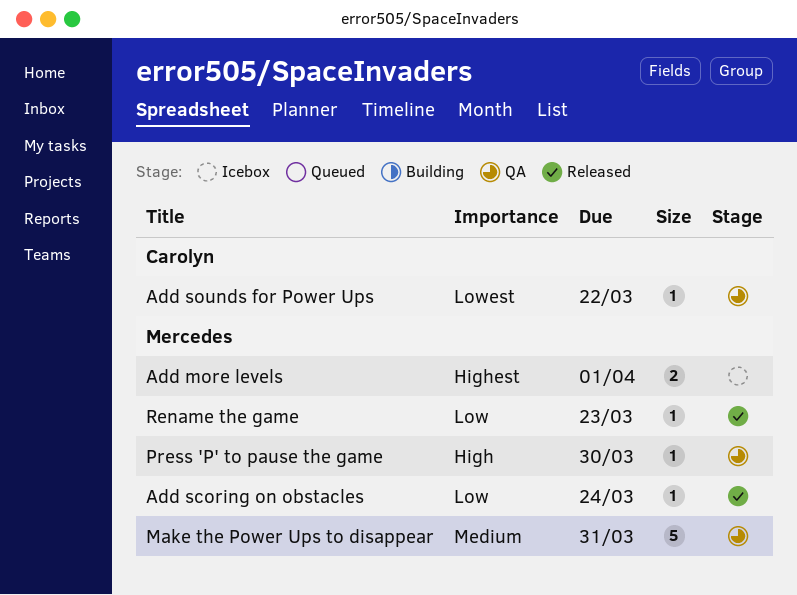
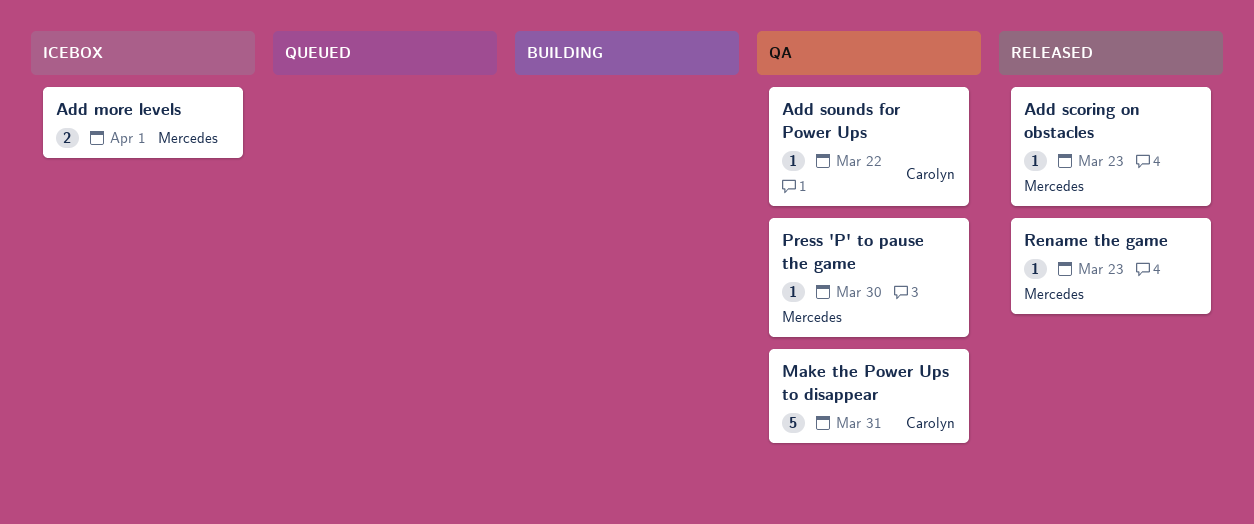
Add scoring on obstacles, due: Mar 24 -> Mar 23
Make the Power Ups to disappear, owner: Mercedes -> Carolyn

